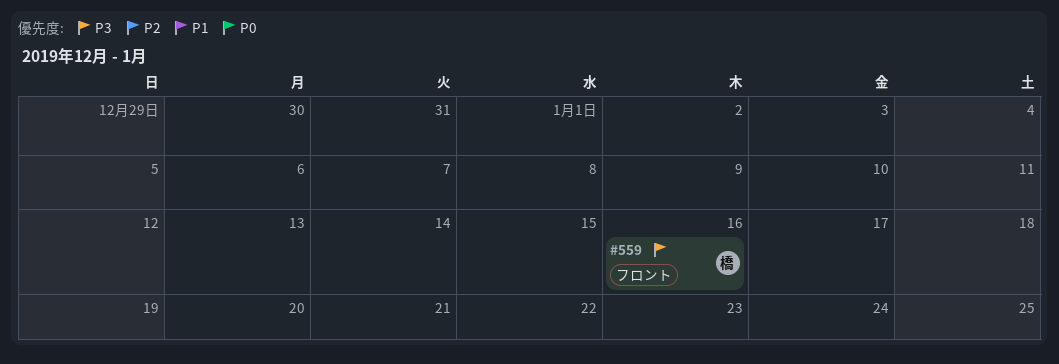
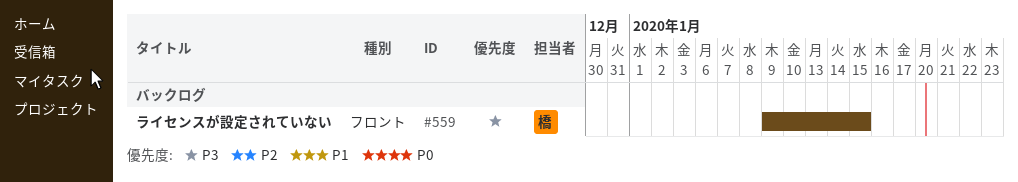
#559, due: Jan 16 -> Jan 15

